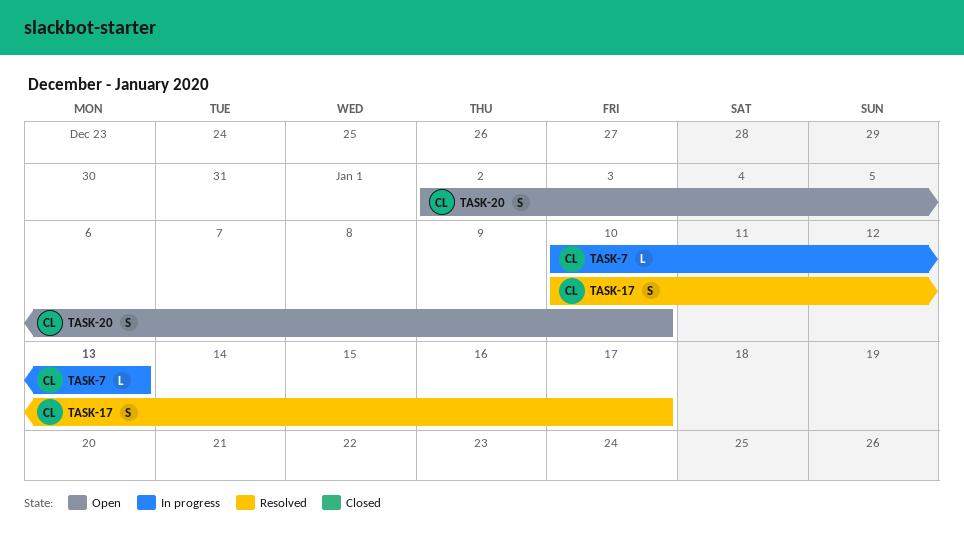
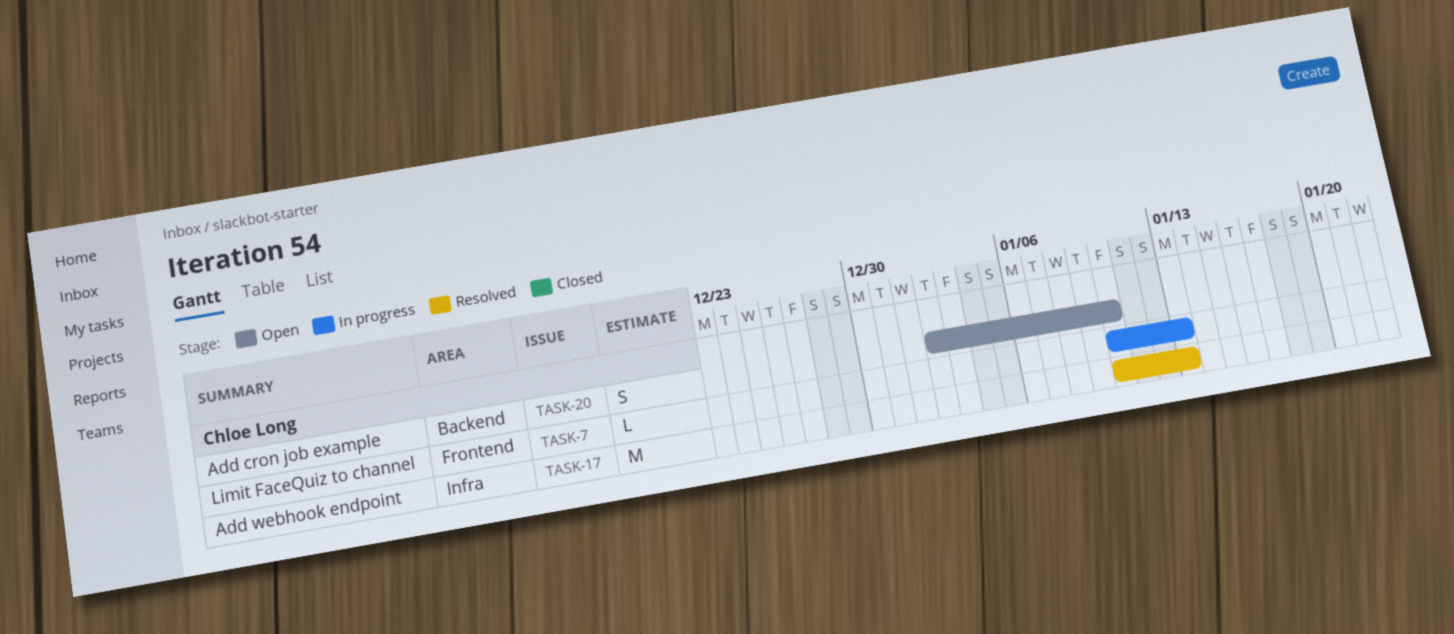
TASK-17, estimate: S -> M
TASK-17, due: Jan 17 -> Jan 13

